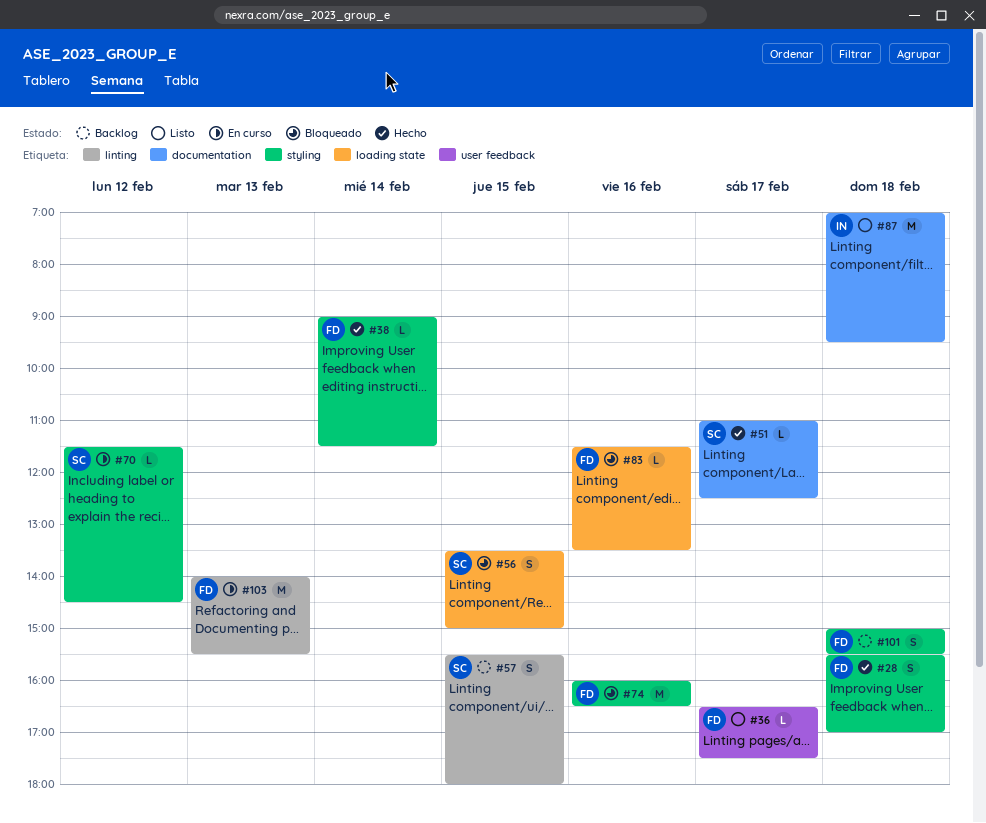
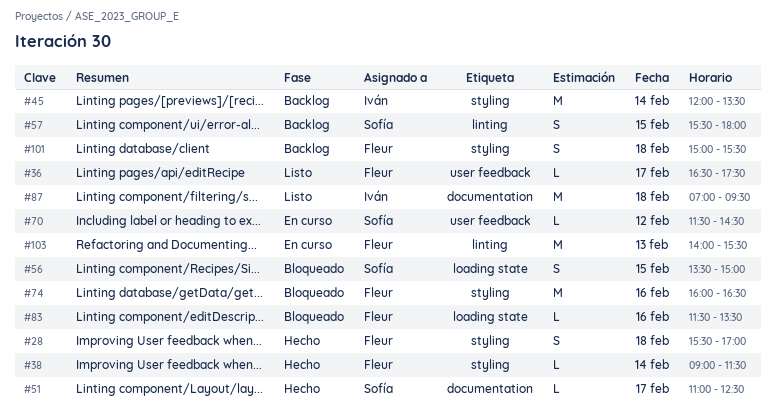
#45: none -> present
#70, label: styling -> user feedback

